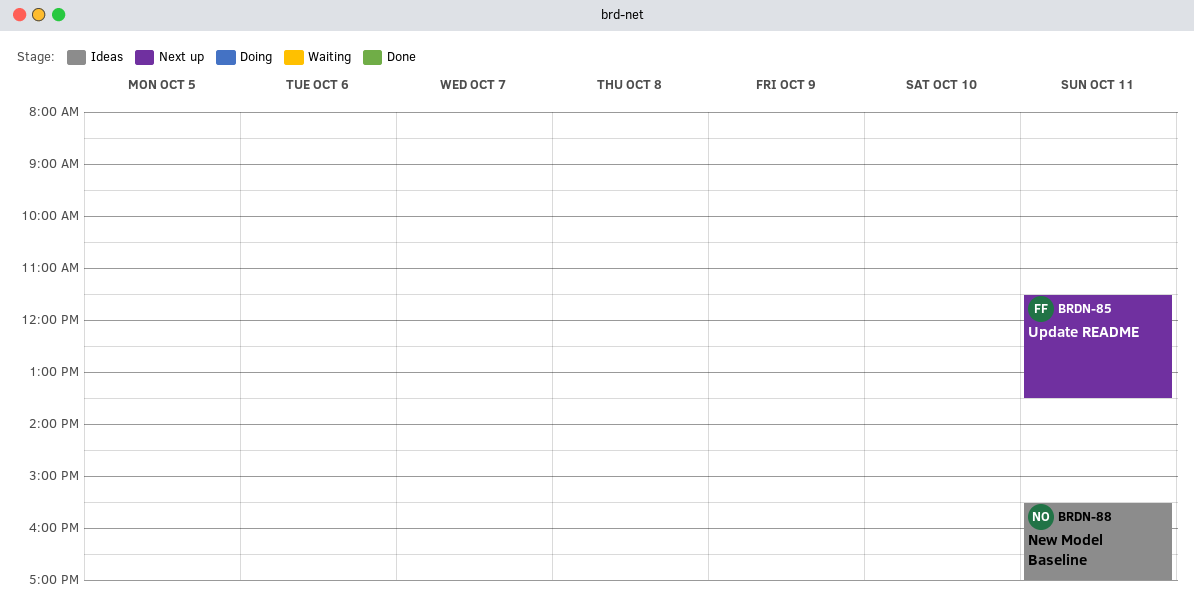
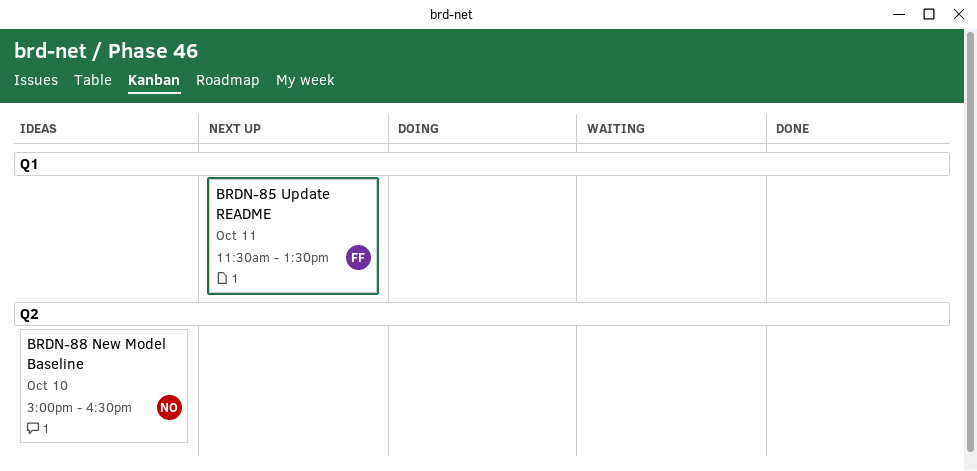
BRDN-88, day: Oct 11 -> Oct 10
BRDN-88, begins: 15:30 -> 15:00
BRDN-88, ends: 17:00 -> 16:30

